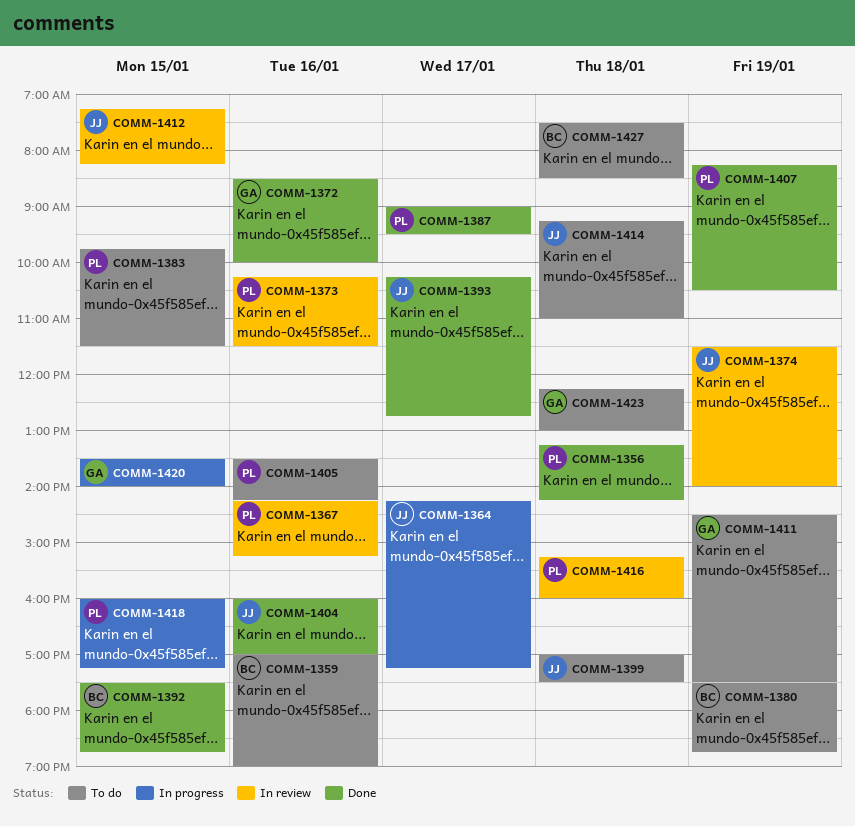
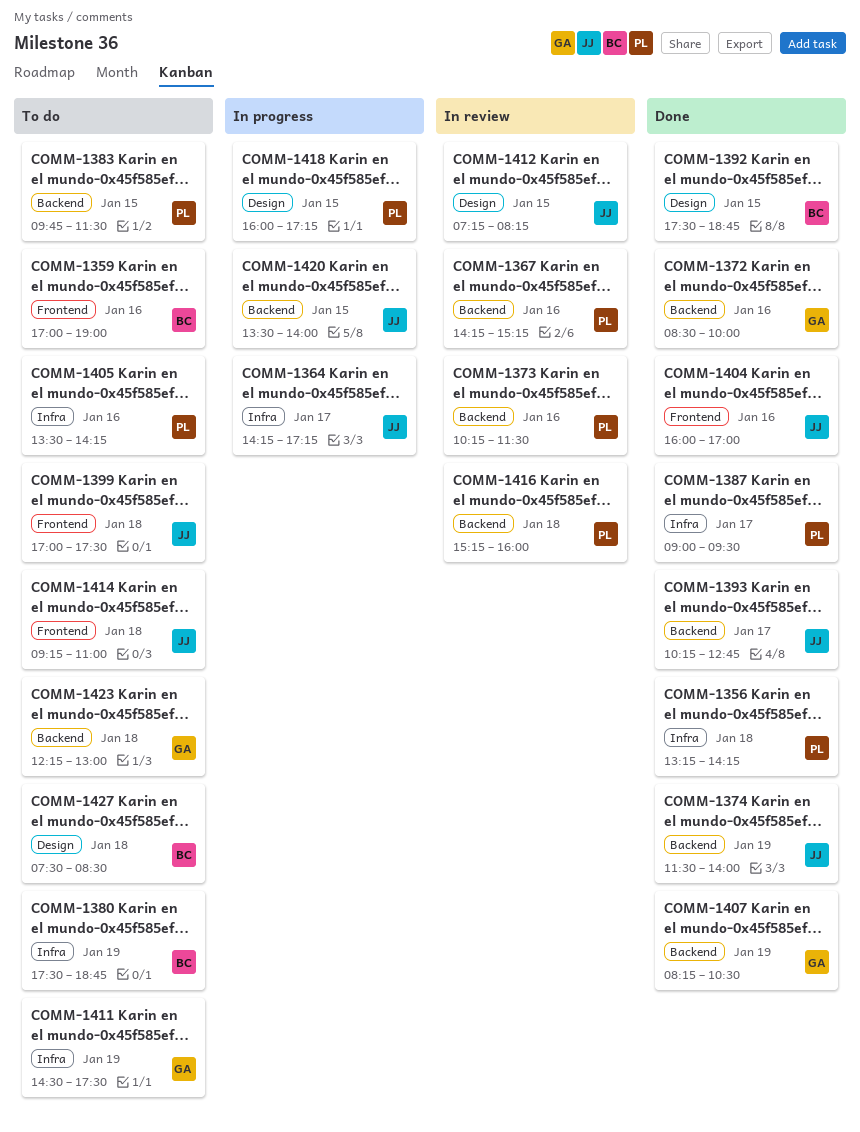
COMM-1374, status: In review -> Done
COMM-1407, owner: PL -> GA
COMM-1420, owner: GA -> JJ

